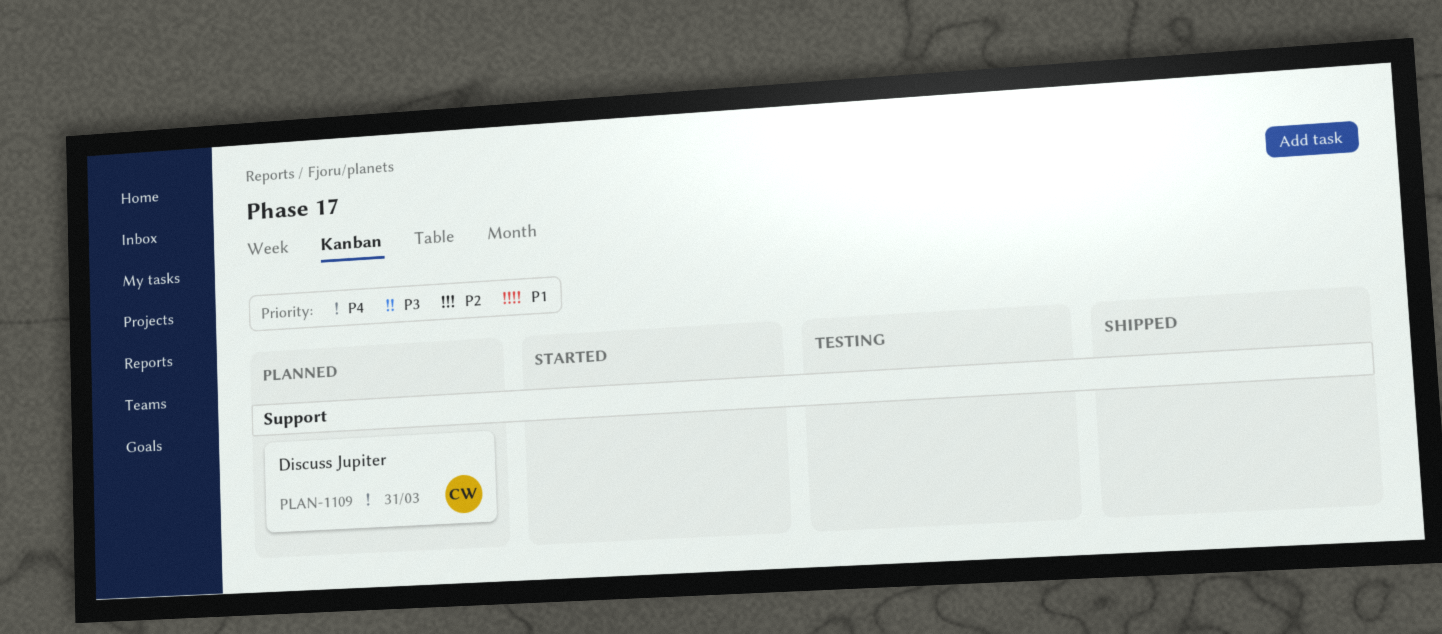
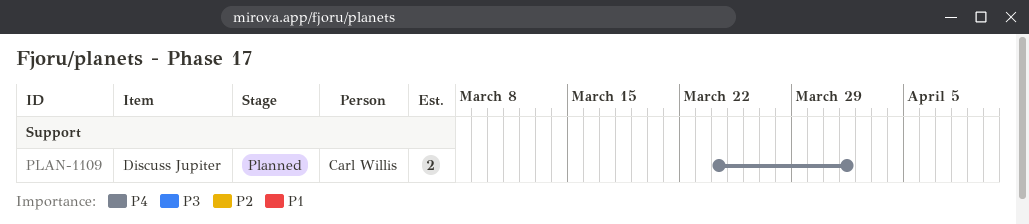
PLAN-1109, due: Mar 31 -> Apr 1

